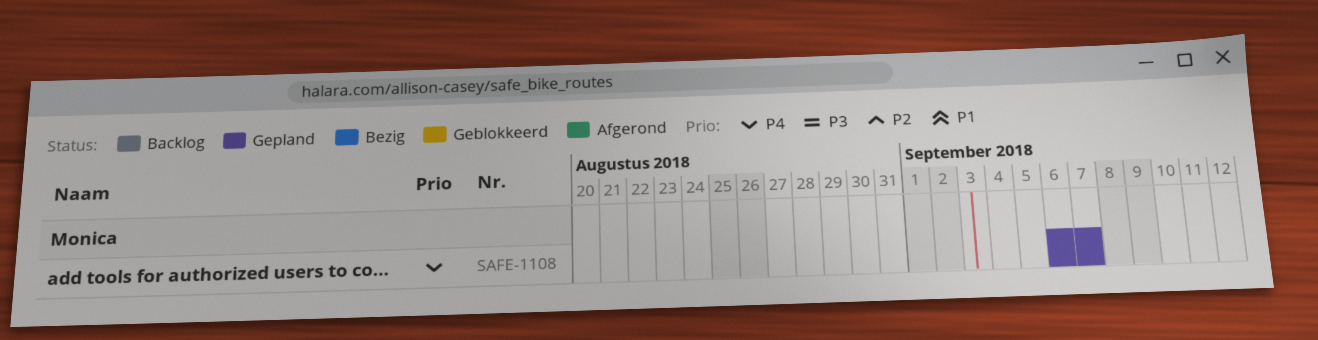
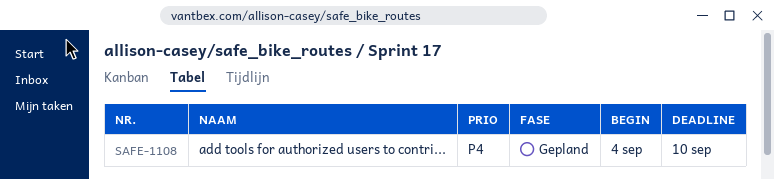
SAFE-1108, start: Sep 6 -> Sep 4
SAFE-1108, due: Sep 7 -> Sep 10

